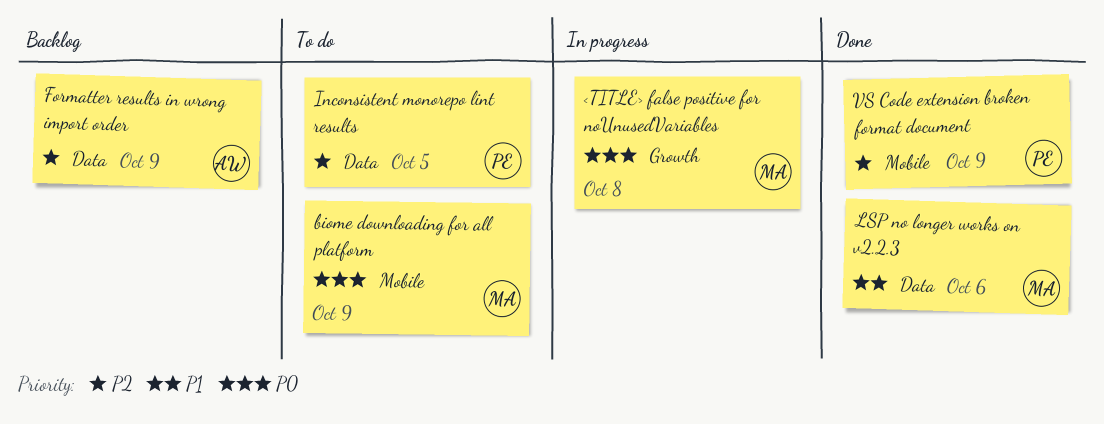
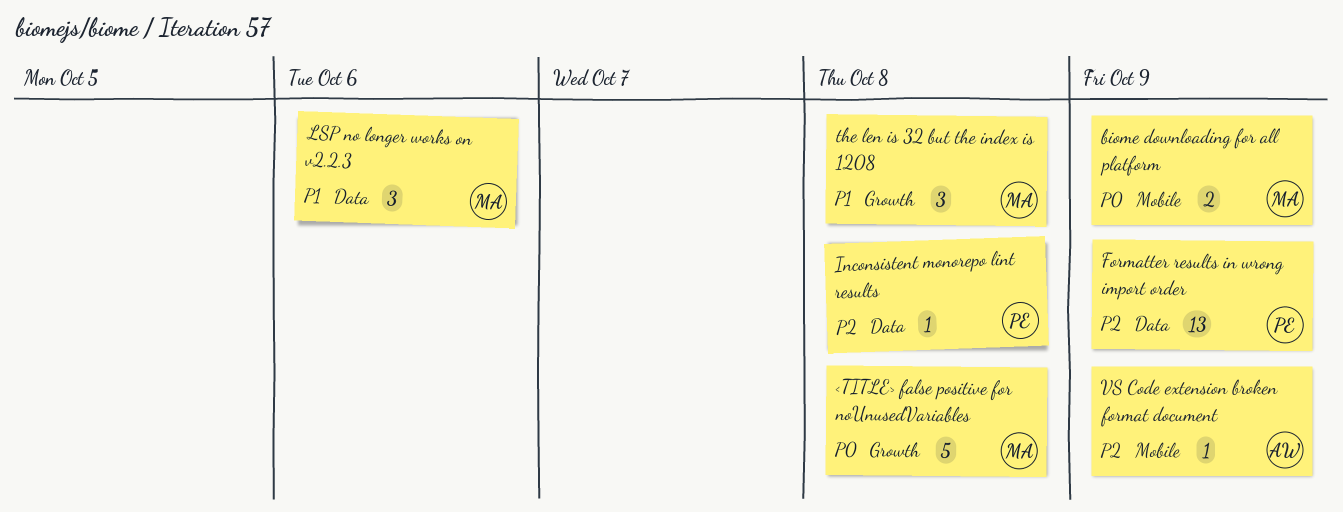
Formatter results in wrong import order, owner: AW -> PE
Inconsistent monorepo lint results, due: Oct 5 -> Oct 8
the len is 32 but the index is 1208: none -> present
VS Code extension broken format document, owner: PE -> AW

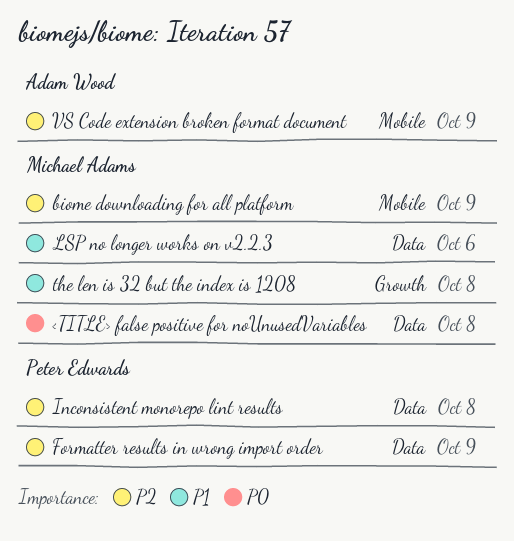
<TITLE> false positive for noUnusedVariables, label: Growth -> Data
biome downloading for all platform, priority: P0 -> P2

